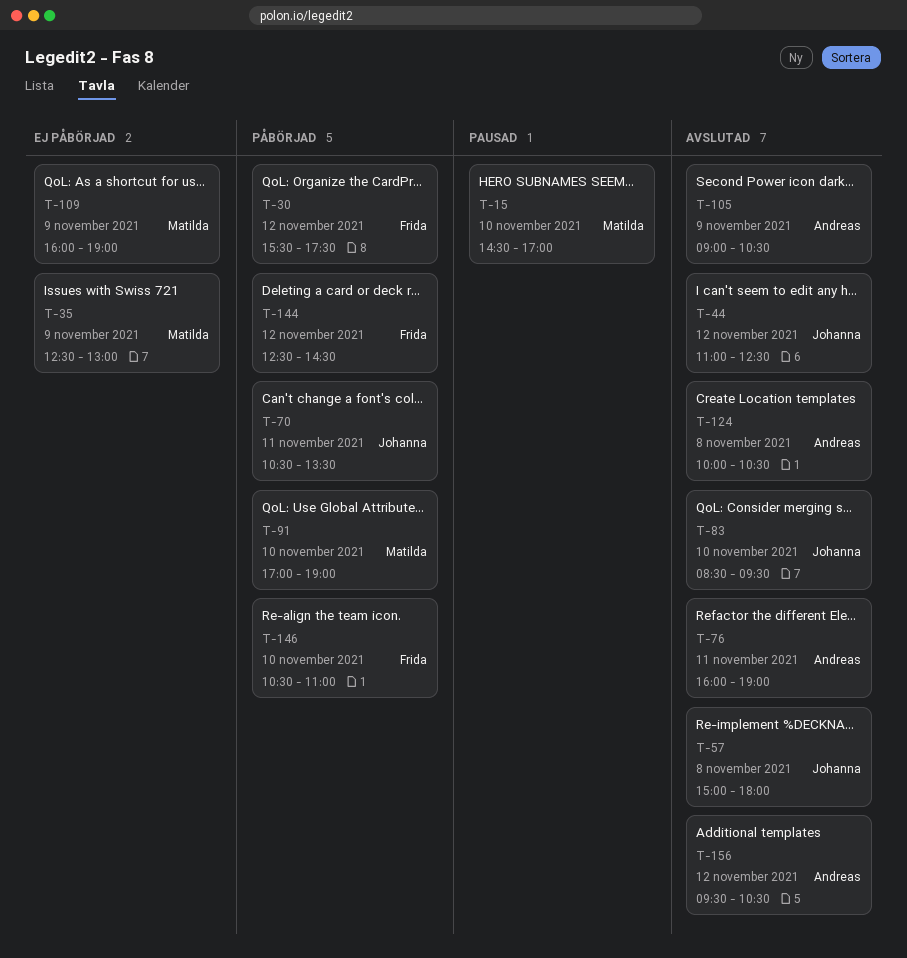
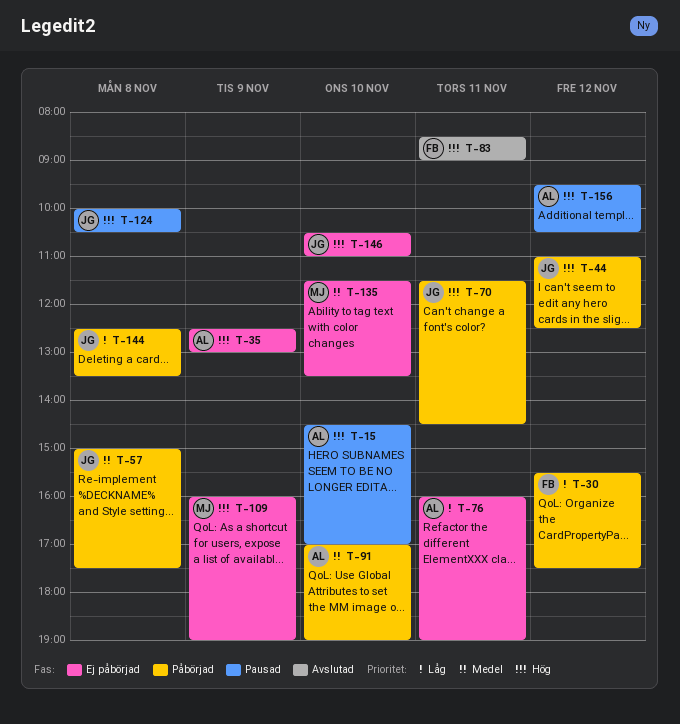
T-15, owner: Matilda -> Andreas
T-35, owner: Matilda -> Andreas
T-44, status: Avslutad -> Påbörjad
T-57, status: Avslutad -> Påbörjad
T-57, ends: 18:00 -> 17:30
T-70, begins: 10:30 -> 11:30
T-70, ends: 13:30 -> 14:30
T-76, status: Avslutad -> Ej påbörjad
T-83, owner: Johanna -> Frida
T-83, day: Nov 10 -> Nov 11
T-83, ends: 09:30 -> 09:00
T-91, owner: Matilda -> Andreas
T-105: present -> none
T-124, status: Avslutad -> Pausad
T-124, owner: Andreas -> Johanna
T-135: none -> present
T-144, owner: Frida -> Johanna
T-144, day: Nov 12 -> Nov 8
T-144, ends: 14:30 -> 13:30
T-146, status: Påbörjad -> Ej påbörjad
T-146, owner: Frida -> Johanna
T-156, status: Avslutad -> Pausad

